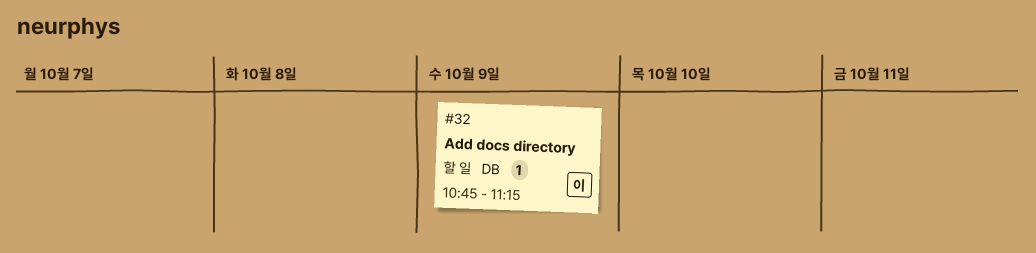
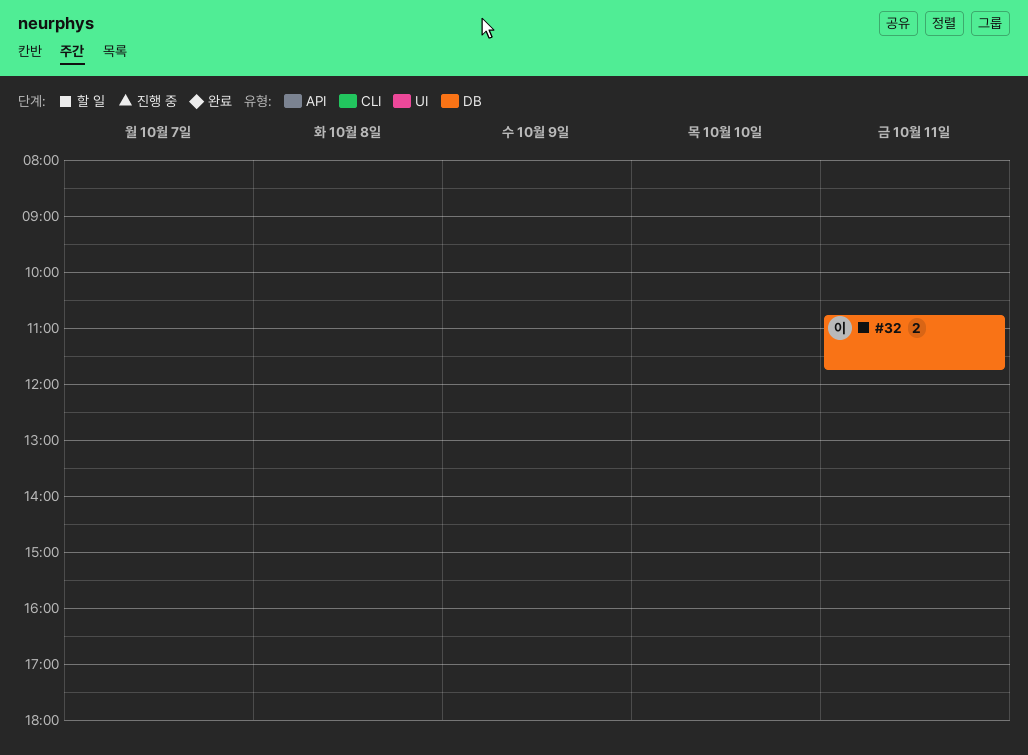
#32, estimate: 1 -> 2
#32, day: Oct 9 -> Oct 11
#32, ends: 11:15 -> 11:45

